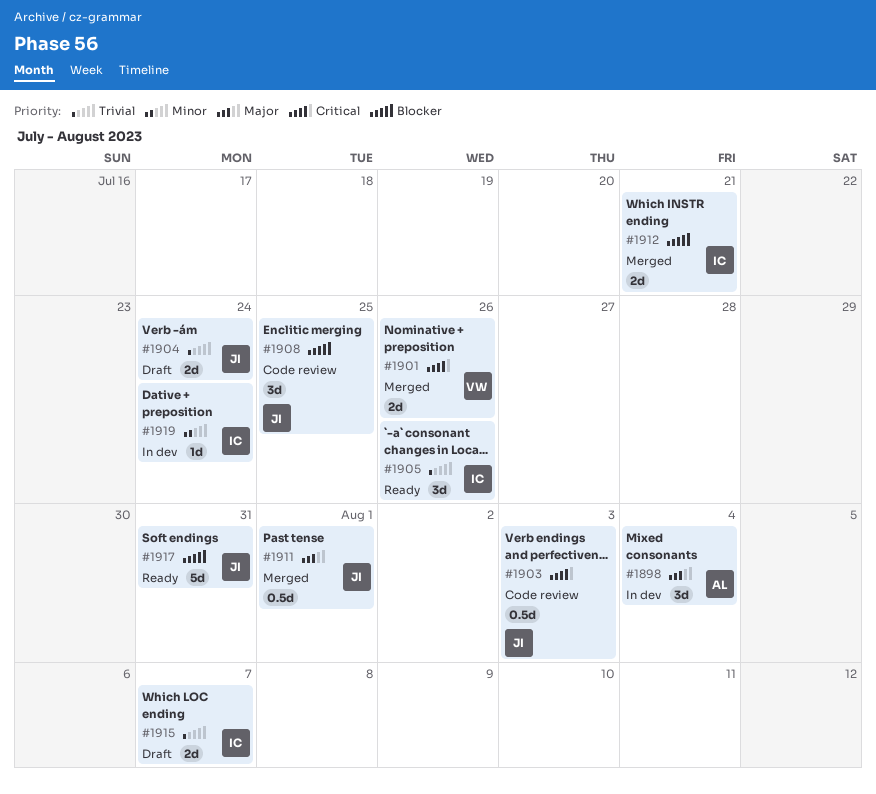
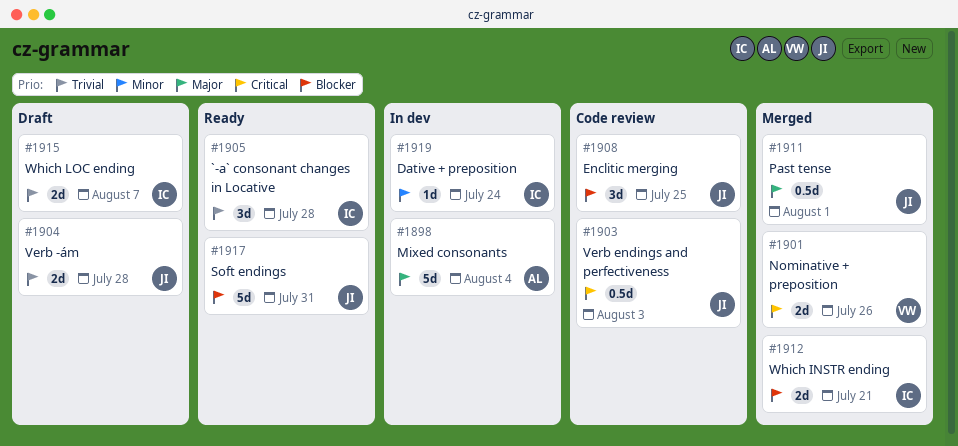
#1898, estimate: 3d -> 5d
#1904, due: Jul 24 -> Jul 28
#1905, due: Jul 26 -> Jul 28

